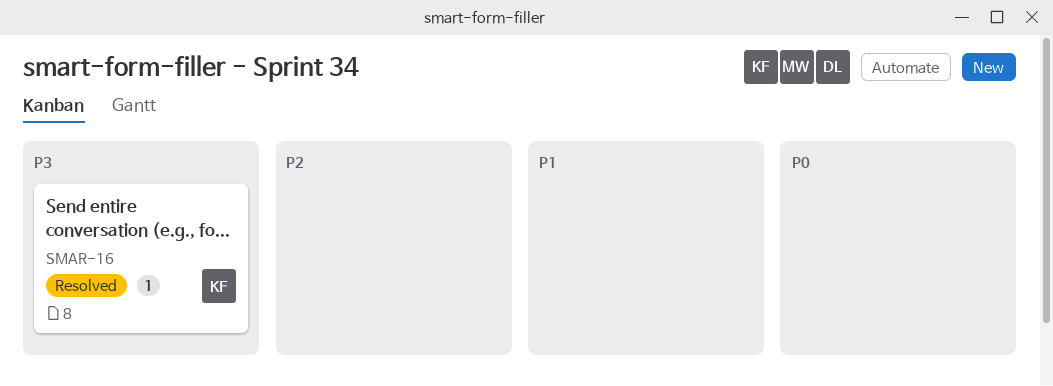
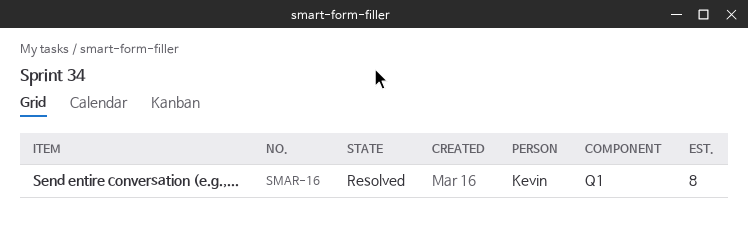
SMAR-16, estimate: 1 -> 8

